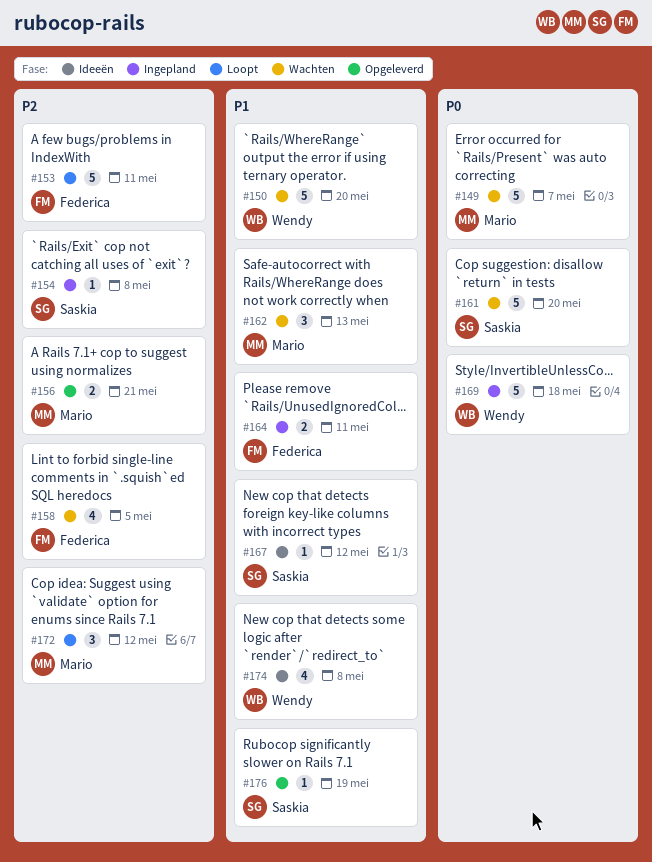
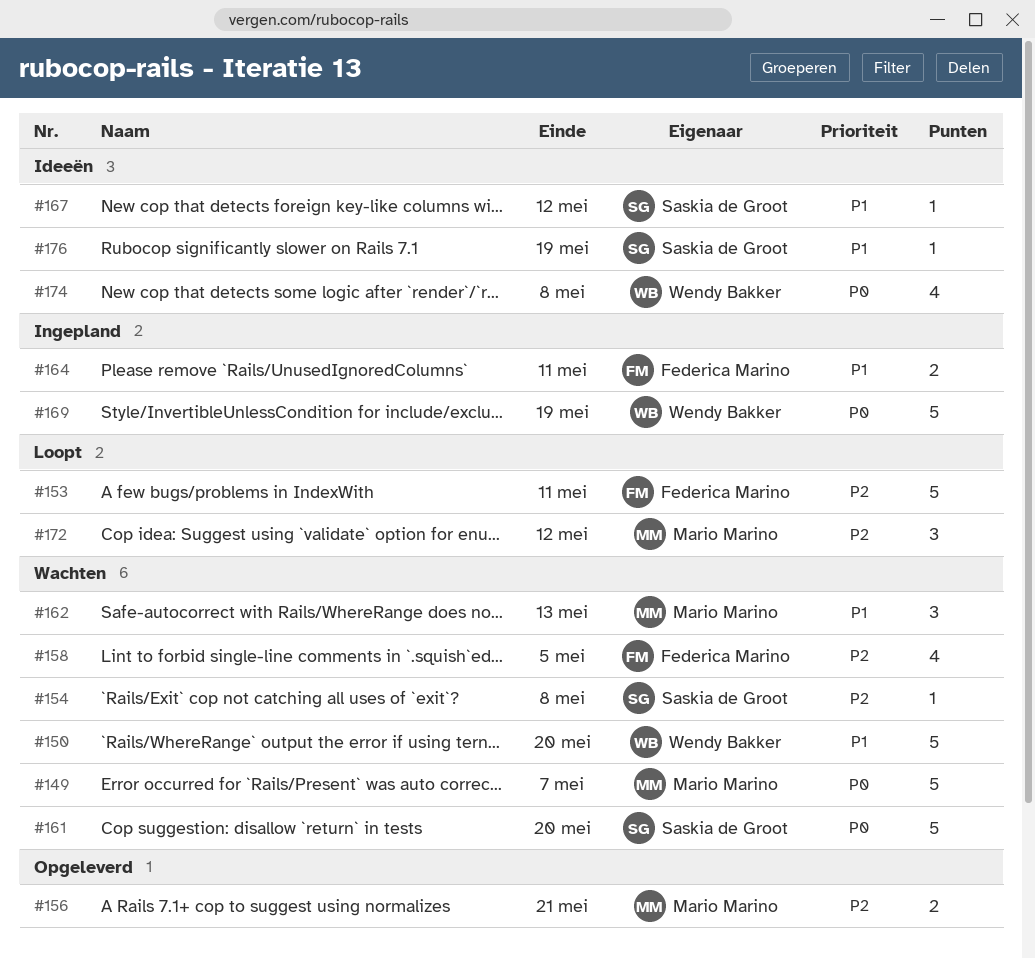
#154, status: Ingepland -> Wachten
#169, due: May 18 -> May 19
#174, priority: P1 -> P0
#176, status: Opgeleverd -> Ideeën

